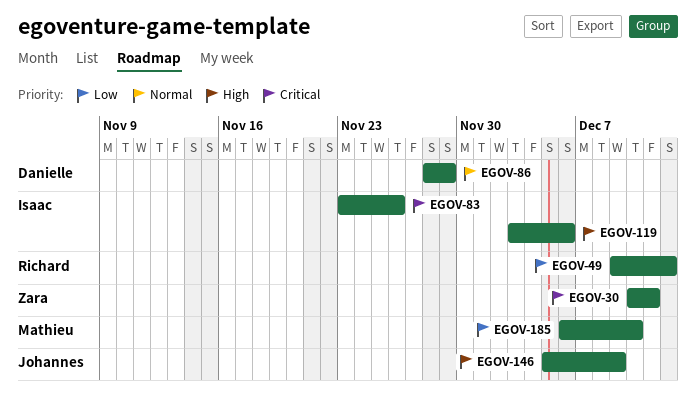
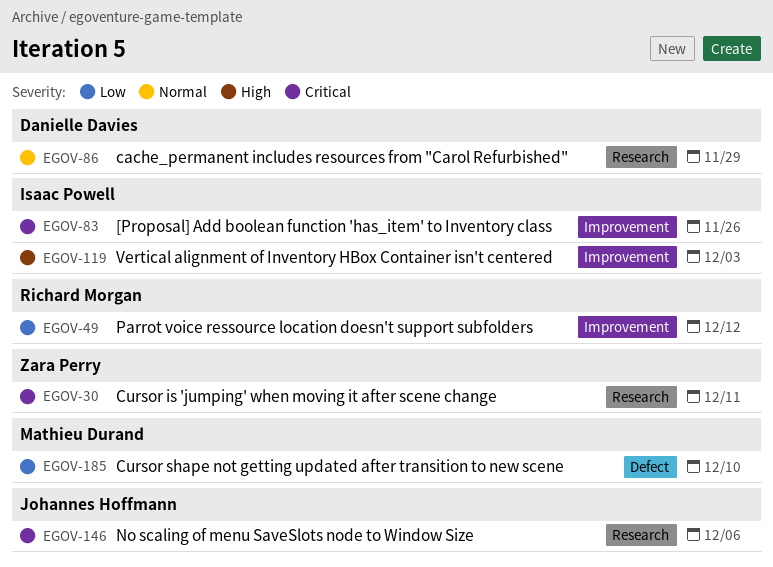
EGOV-119, due: Dec 6 -> Dec 3
EGOV-146, priority: High -> Critical
EGOV-146, due: Dec 9 -> Dec 6

